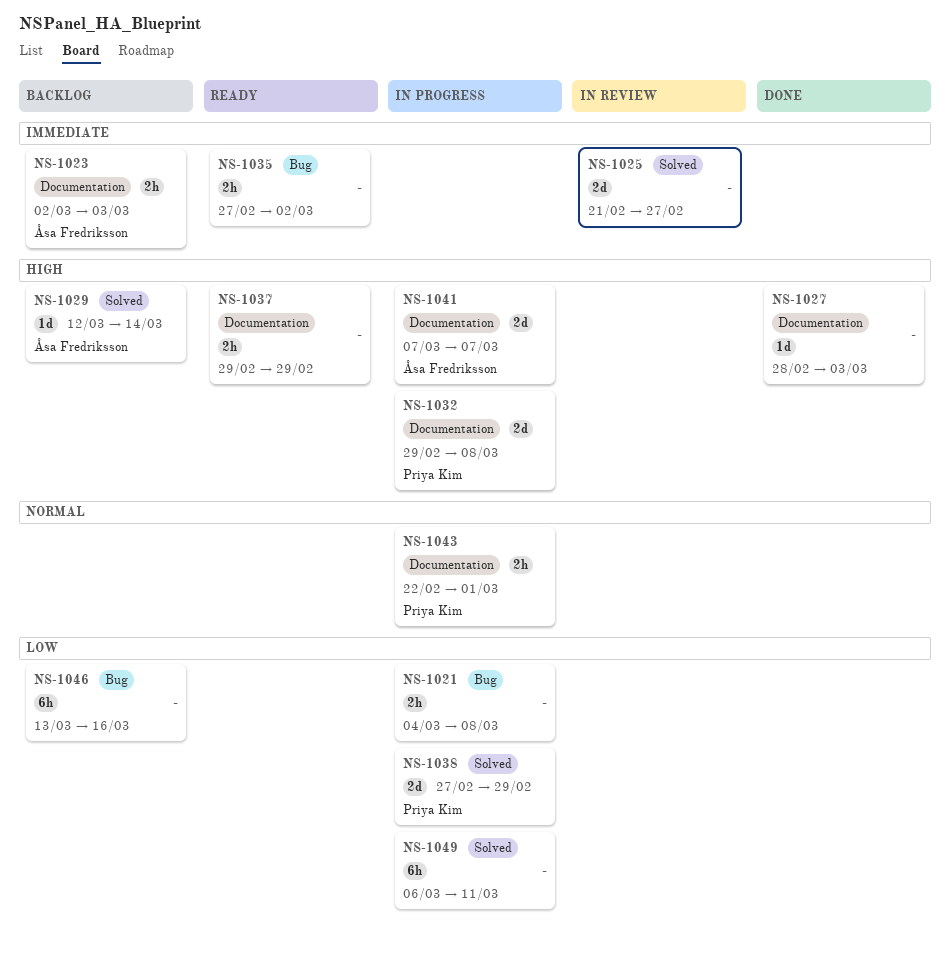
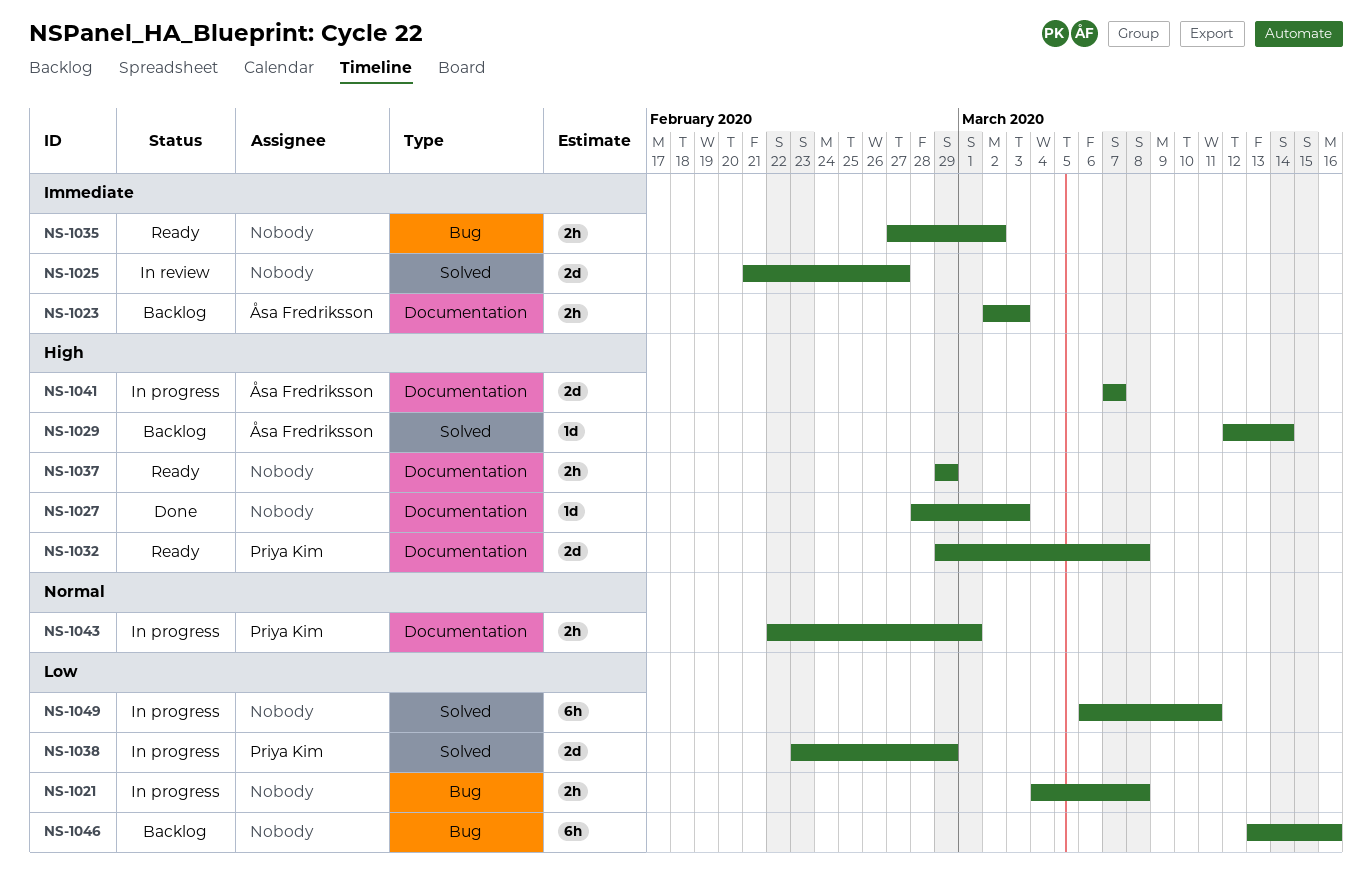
NS-1032, status: In progress -> Ready
NS-1038, start: Feb 27 -> Feb 23

